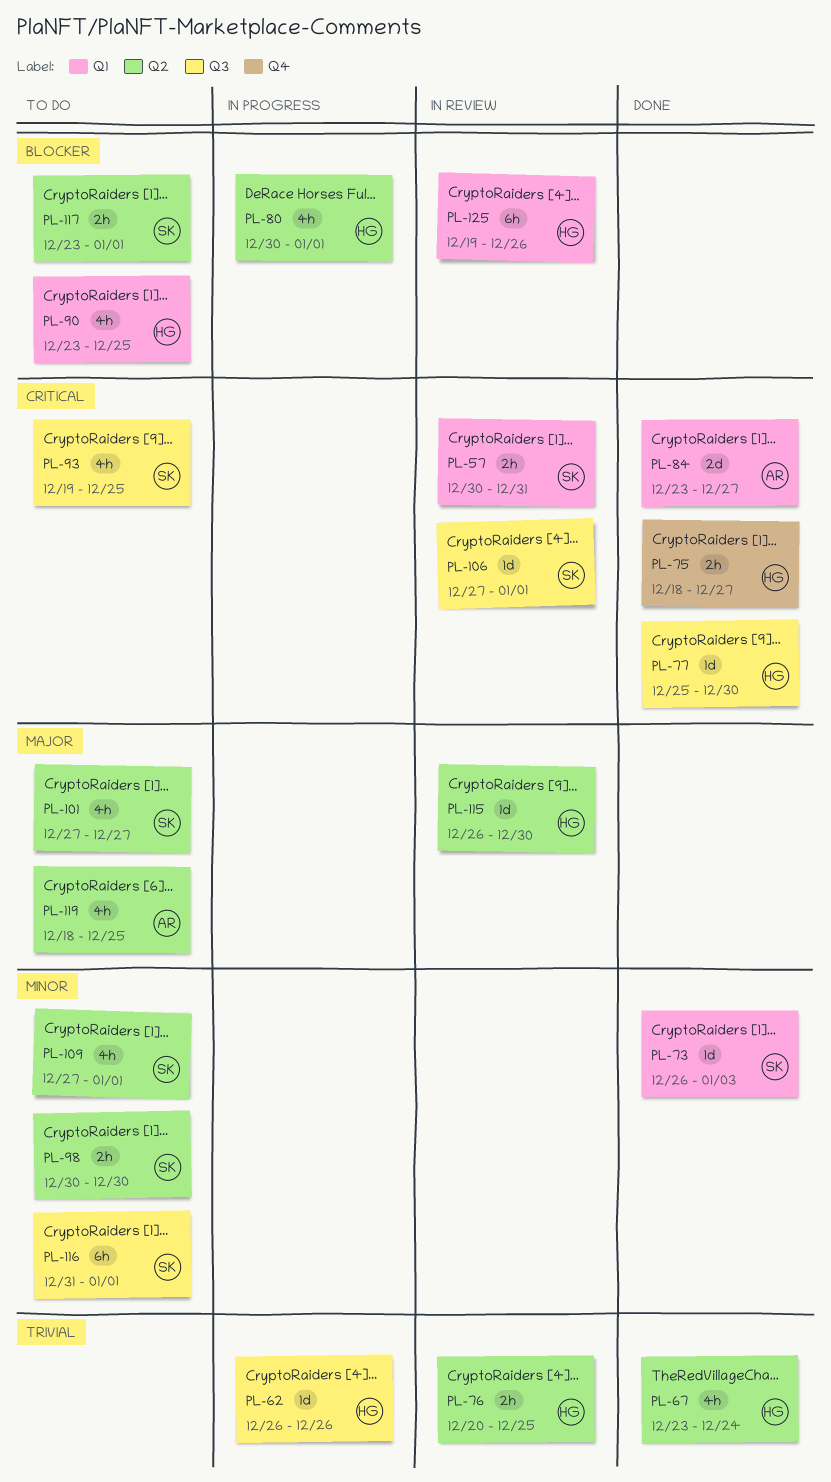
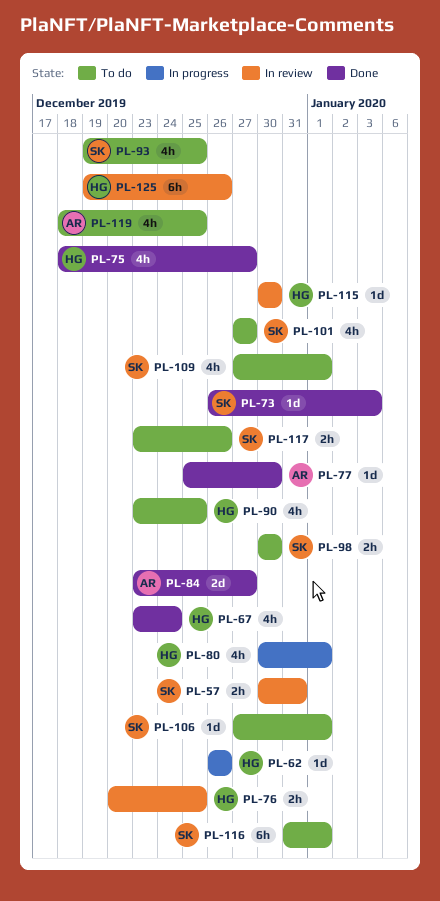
PL-75, estimate: 2h -> 4h
PL-77, owner: HG -> AR
PL-106, status: In review -> To do
PL-115, start: Dec 26 -> Dec 30
PL-117, due: Jan 1 -> Dec 26

